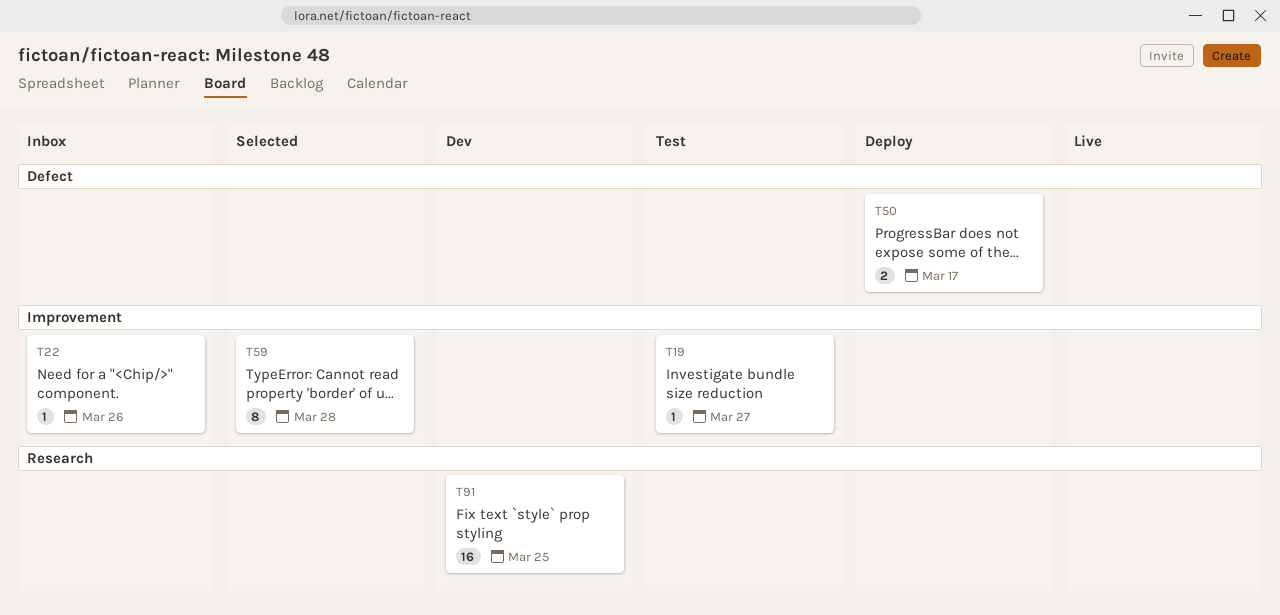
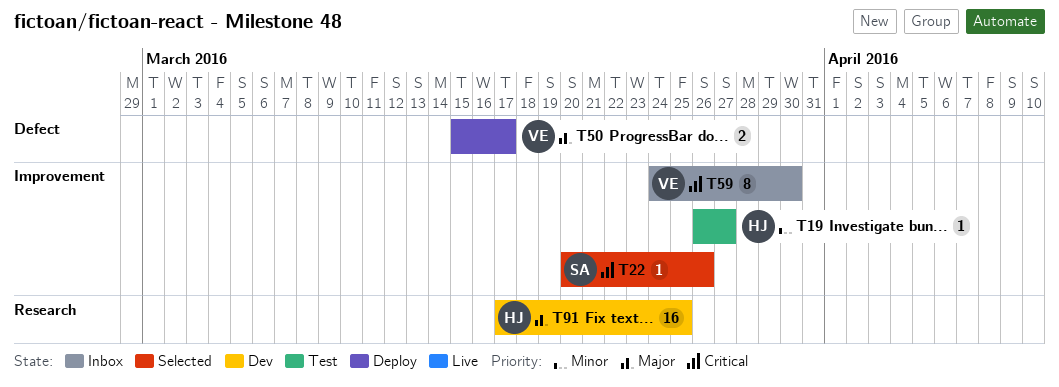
T22, status: Inbox -> Selected
T59, status: Selected -> Inbox
T59, due: Mar 28 -> Mar 30

